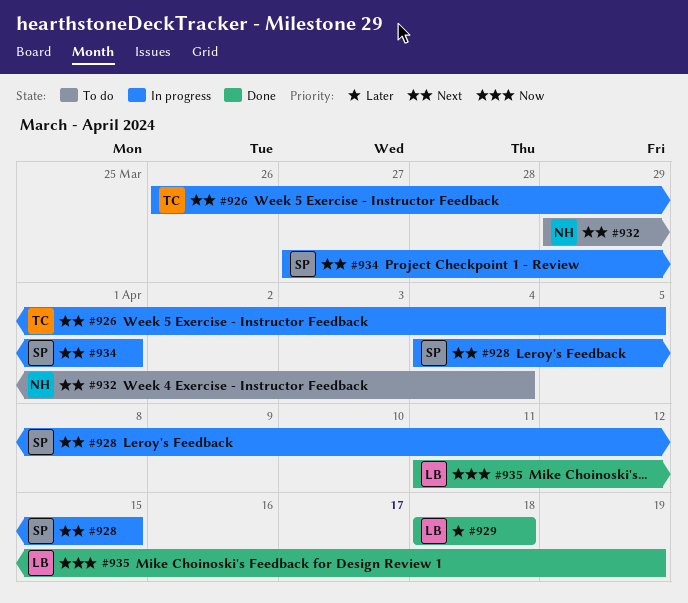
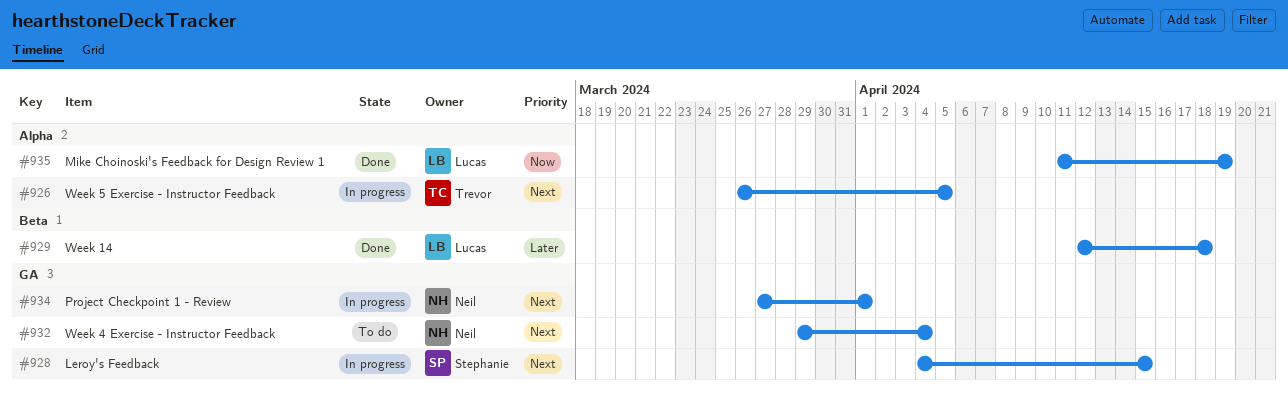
#929, start: Apr 18 -> Apr 12
#934, owner: Stephanie -> Neil

